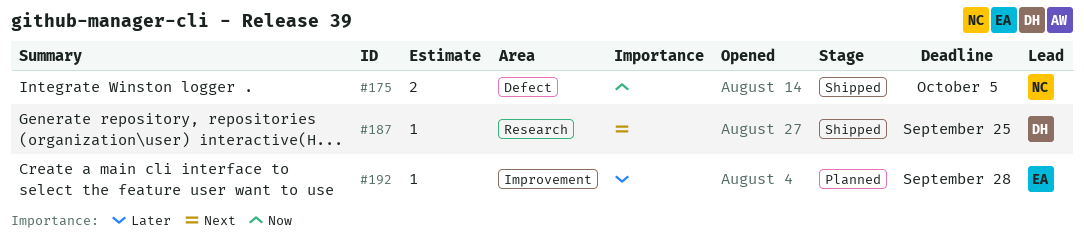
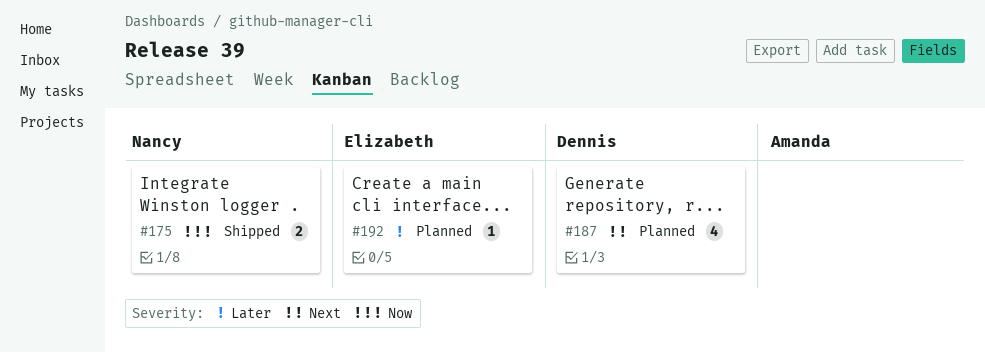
#187, status: Shipped -> Planned
#187, estimate: 1 -> 4

